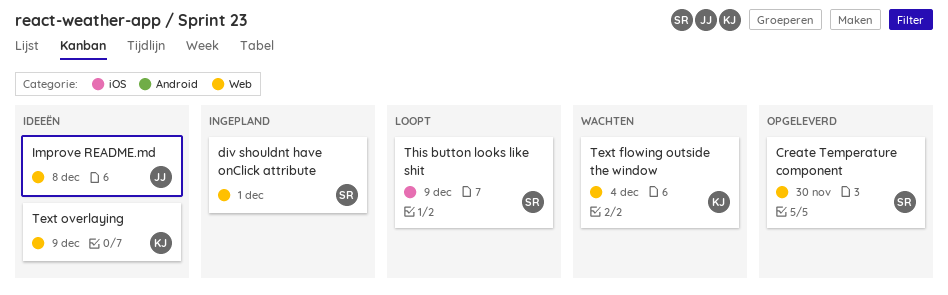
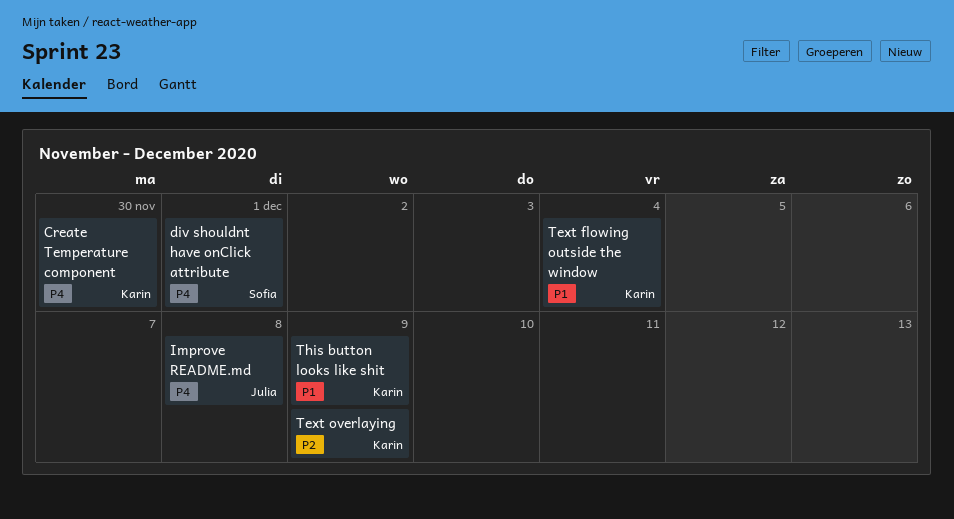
Create Temperature component, owner: Sofia -> Karin
This button looks like shit, owner: Sofia -> Karin

